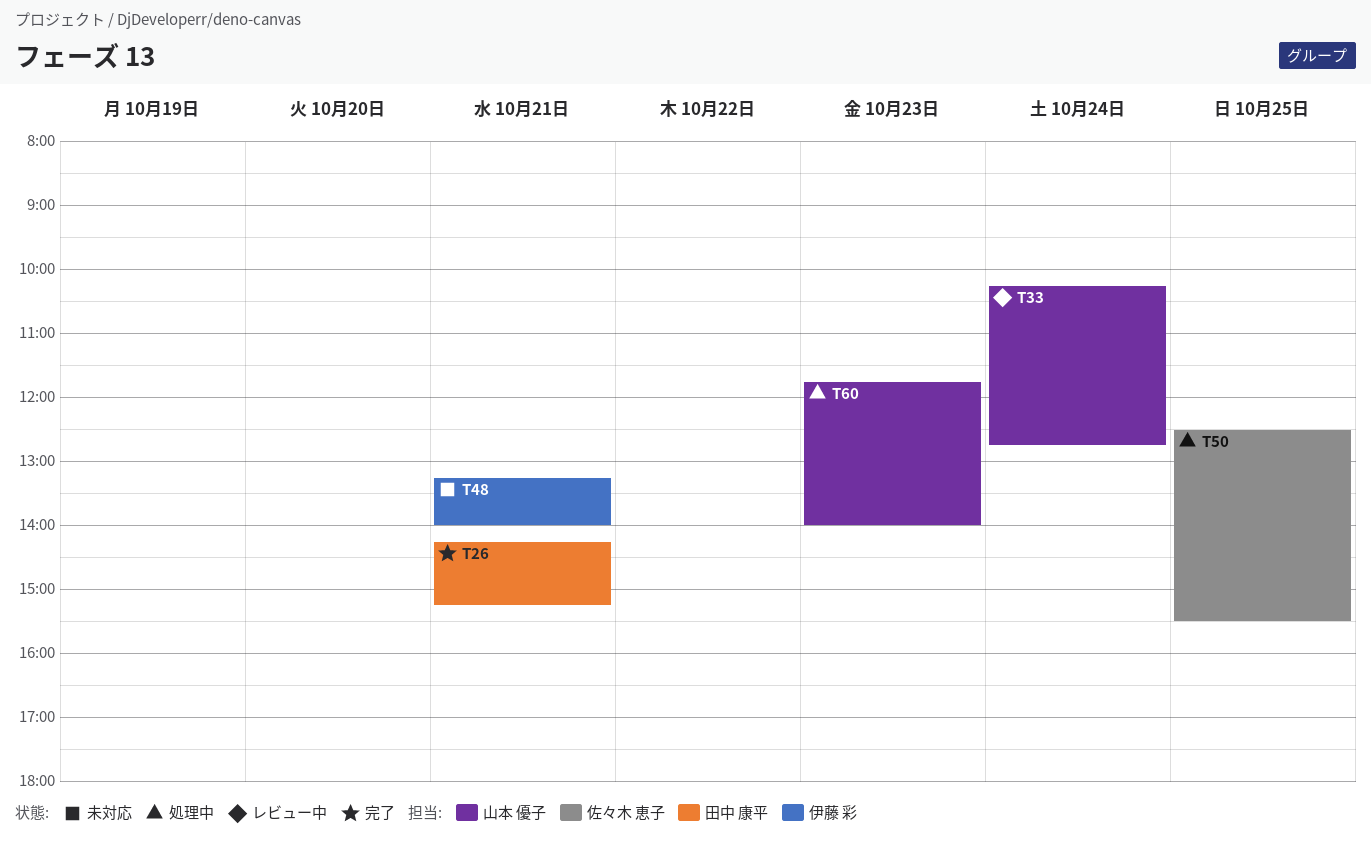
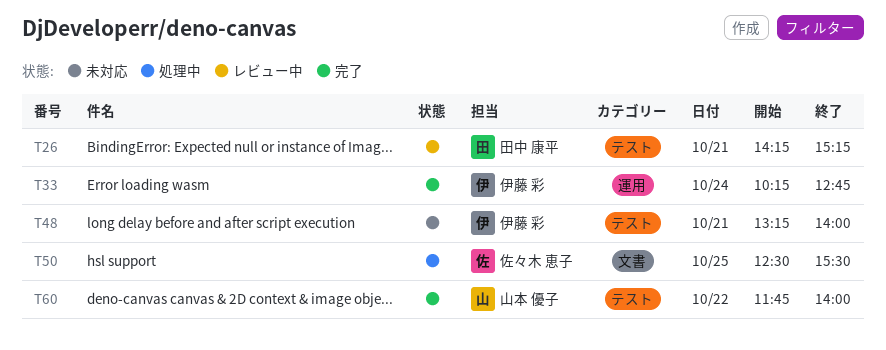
T26, status: 完了 -> レビュー中
T33, status: レビュー中 -> 完了
T33, owner: 山本 優子 -> 伊藤 彩
T60, status: 処理中 -> 完了
T60, day: Oct 23 -> Oct 22

